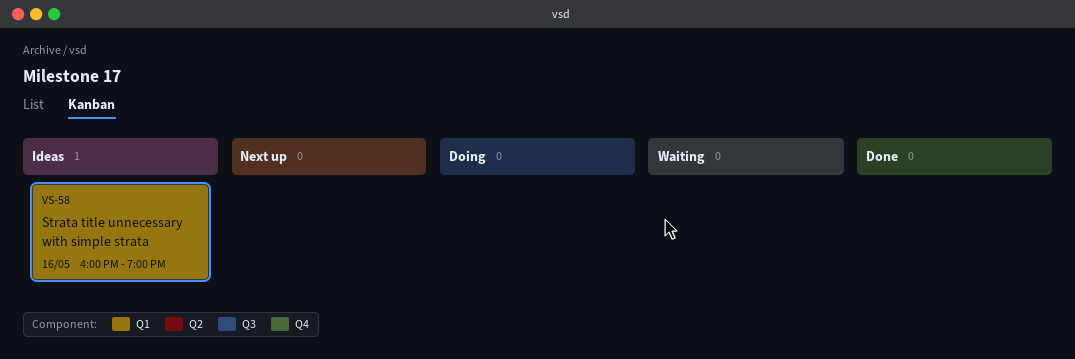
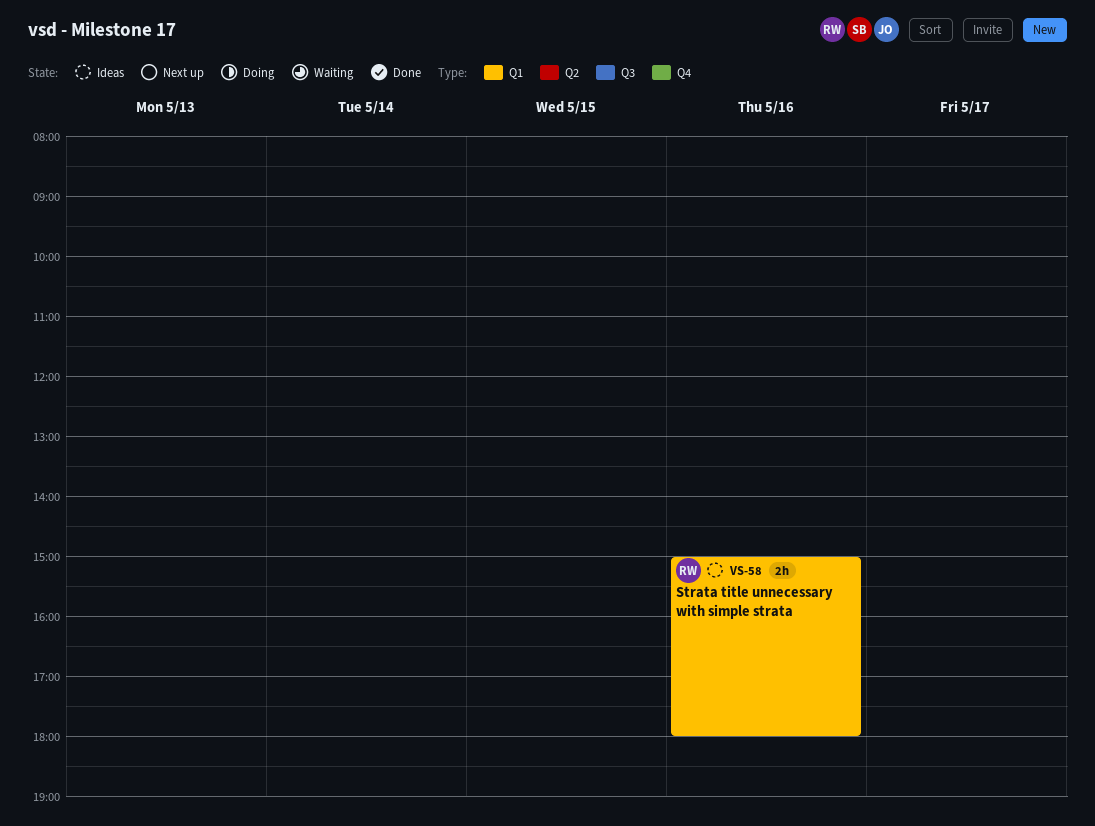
VS-58, begins: 16:00 -> 15:00
VS-58, ends: 19:00 -> 18:00

